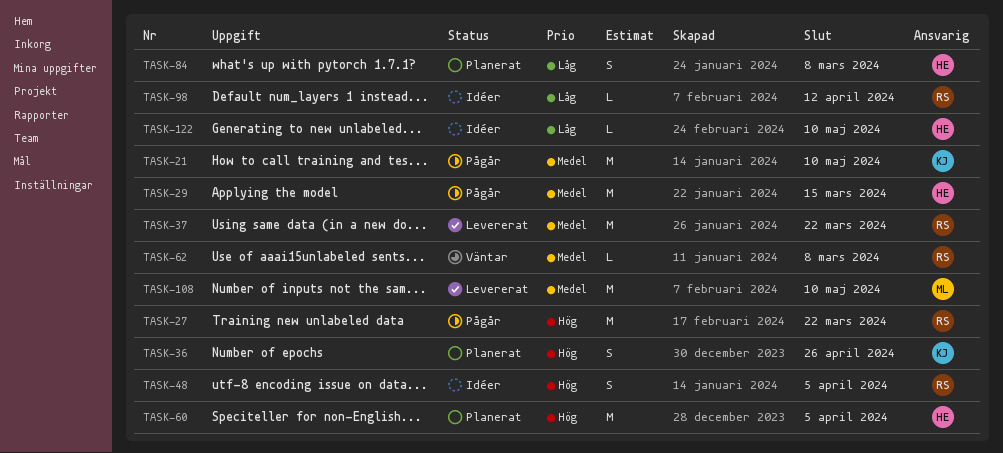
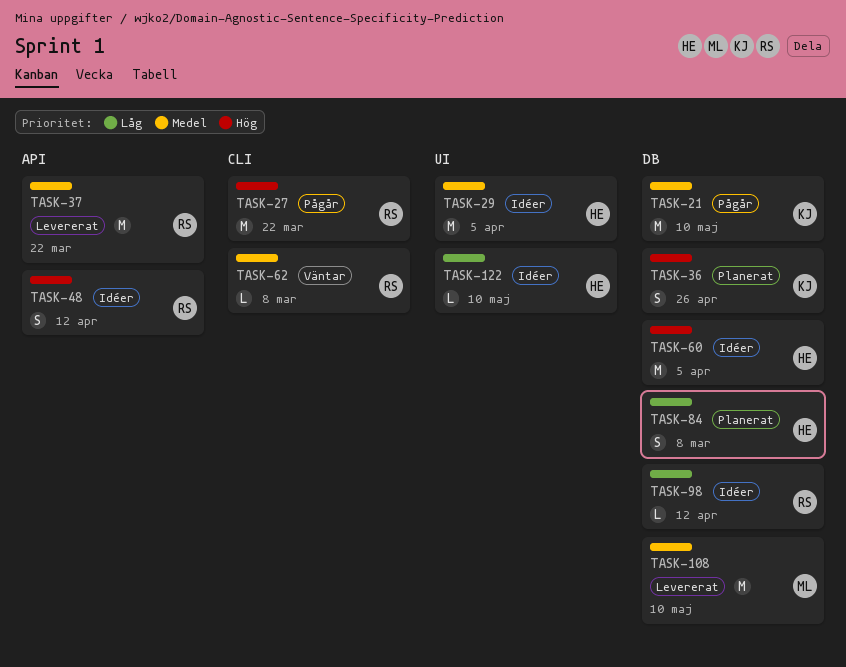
TASK-29, status: Pågår -> Idéer
TASK-29, due: Mar 15 -> Apr 5
TASK-48, due: Apr 5 -> Apr 12
TASK-60, status: Planerat -> Idéer

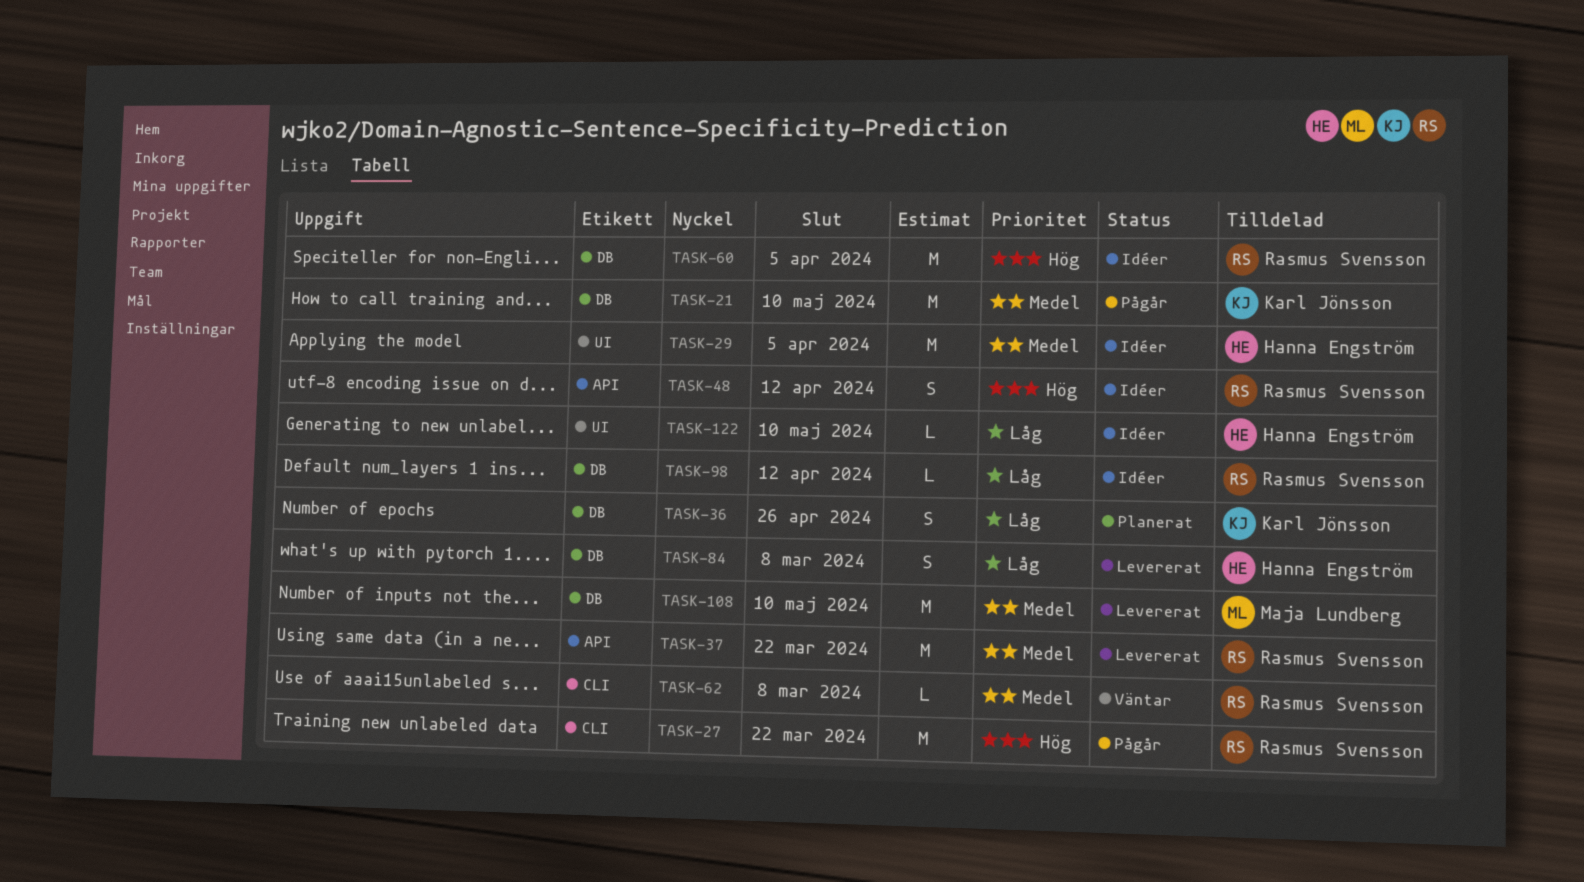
TASK-36, priority: Hög -> Låg
TASK-60, owner: Hanna Engström -> Rasmus Svensson
TASK-84, status: Planerat -> Levererat

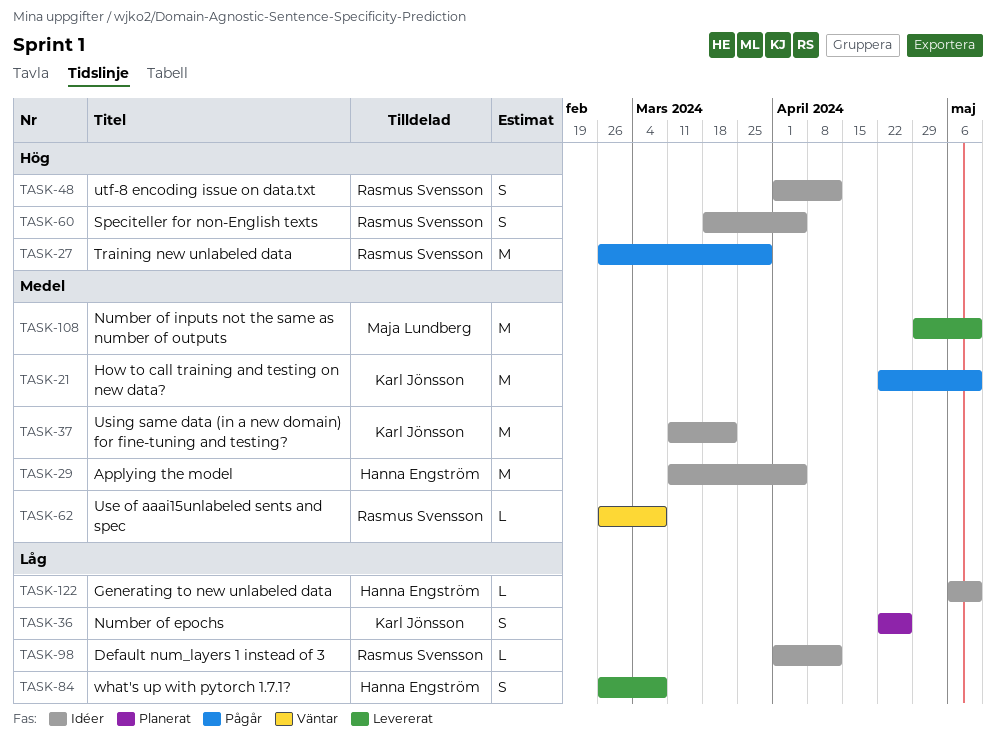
TASK-27, due: Mar 22 -> Mar 29
TASK-37, status: Levererat -> Idéer
TASK-37, owner: Rasmus Svensson -> Karl Jönsson
TASK-60, estimate: M -> S

